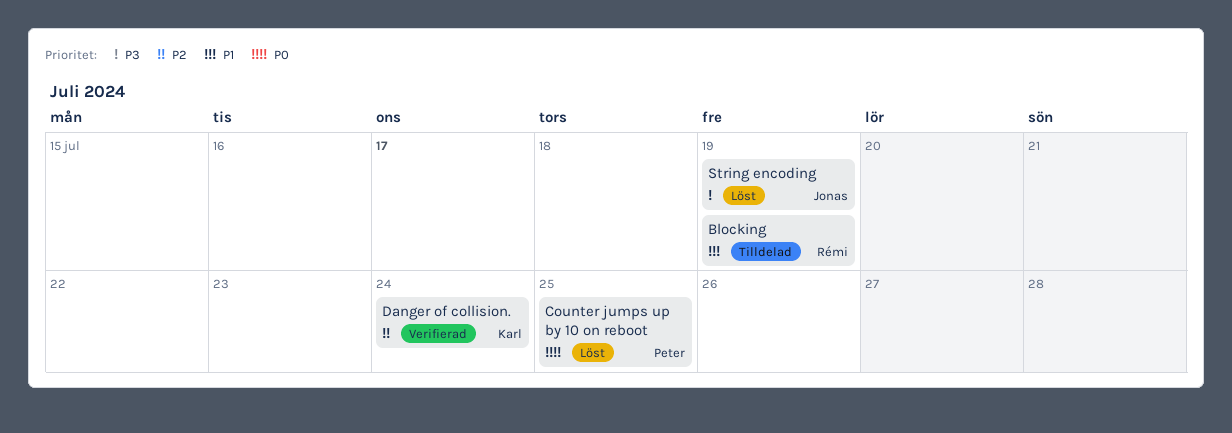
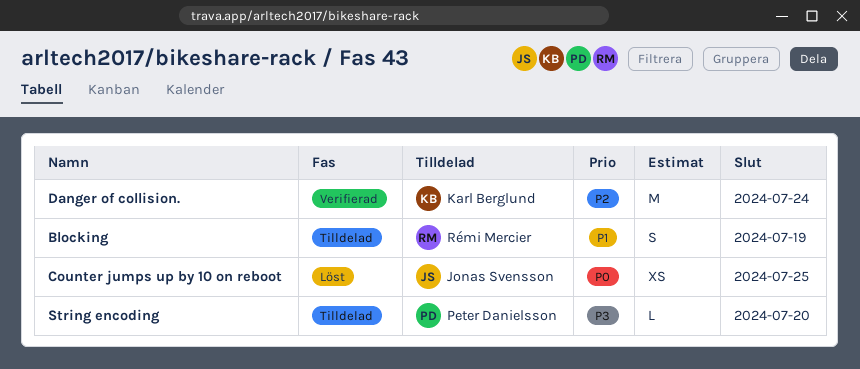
Counter jumps up by 10 on reboot, owner: Peter Danielsson -> Jonas Svensson
String encoding, status: Löst -> Tilldelad
String encoding, owner: Jonas Svensson -> Peter Danielsson
String encoding, due: Jul 19 -> Jul 20

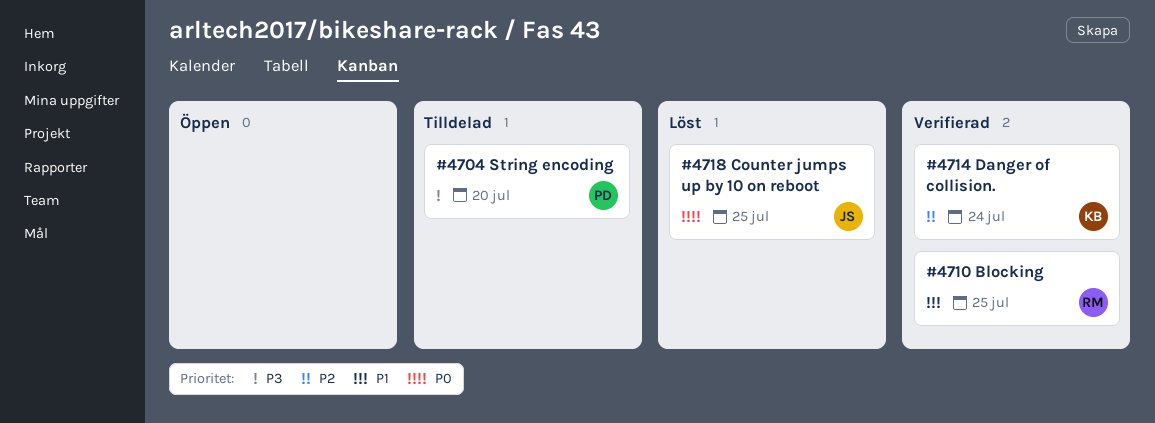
Blocking, status: Tilldelad -> Verifierad
Blocking, due: Jul 19 -> Jul 25

